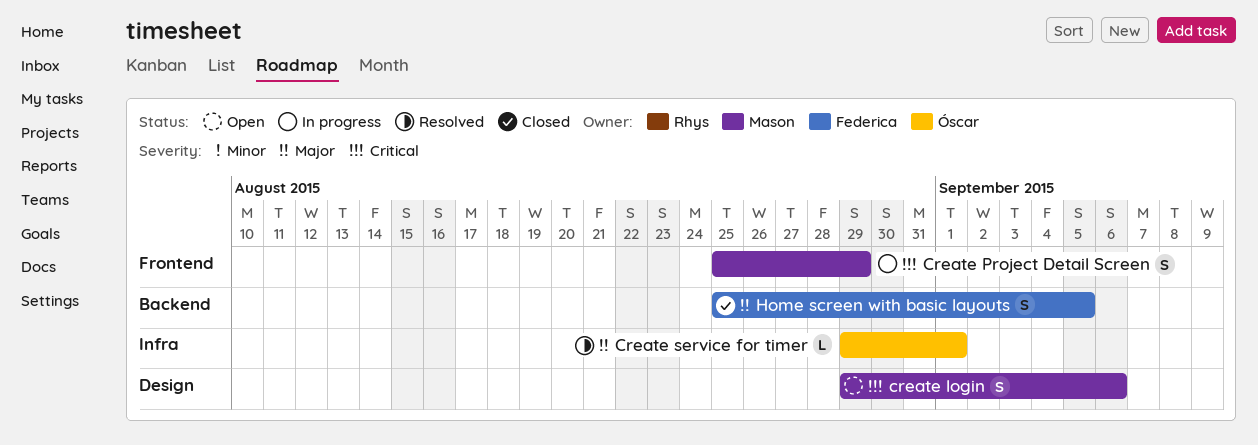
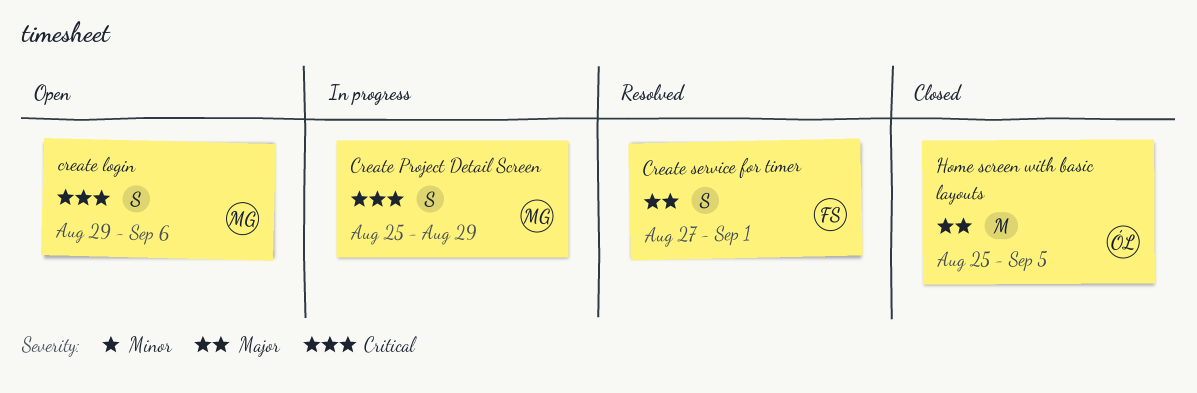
Create service for timer, owner: Óscar -> Federica
Create service for timer, estimate: L -> S
Create service for timer, start: Aug 29 -> Aug 27
Home screen with basic layouts, owner: Federica -> Óscar
Home screen with basic layouts, estimate: S -> M

